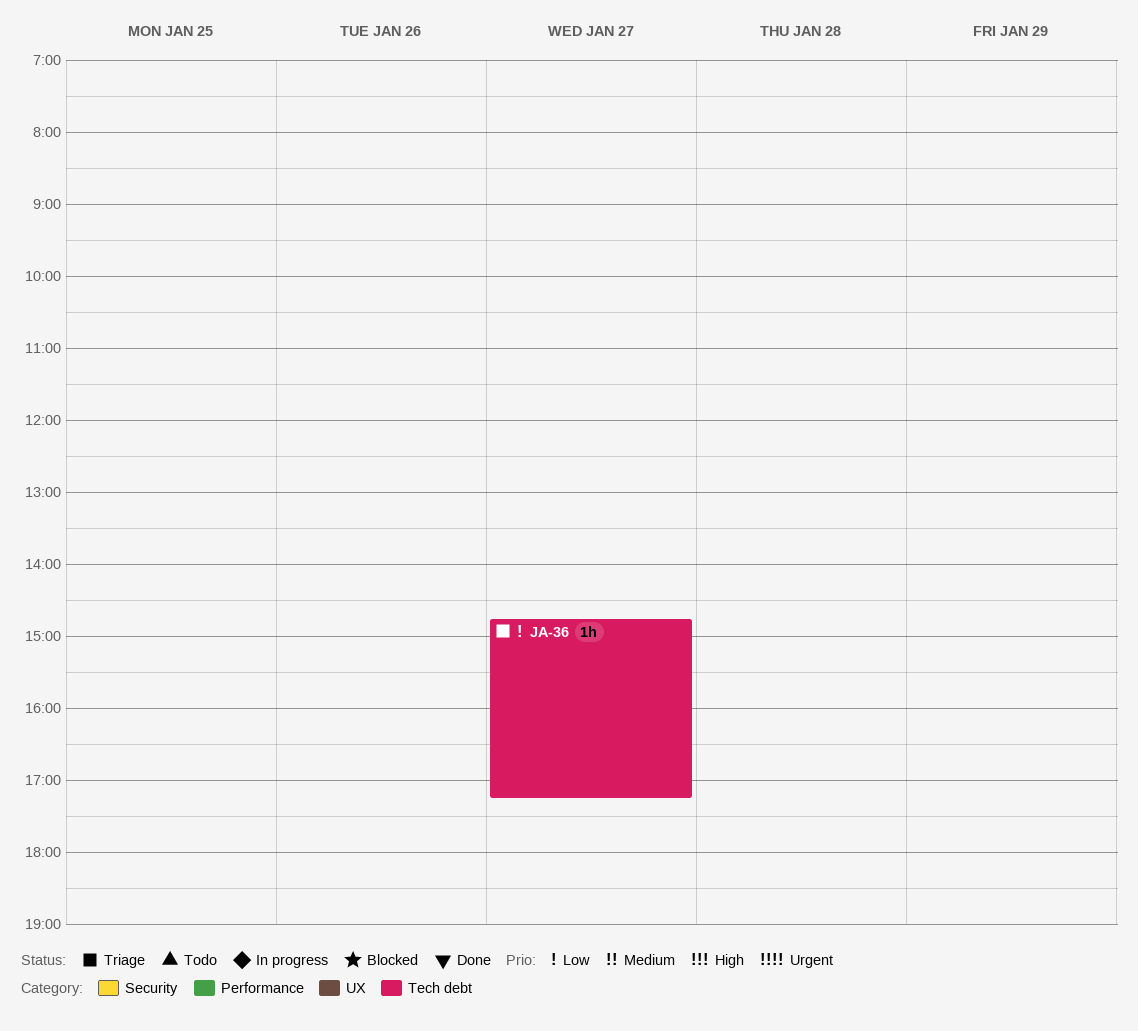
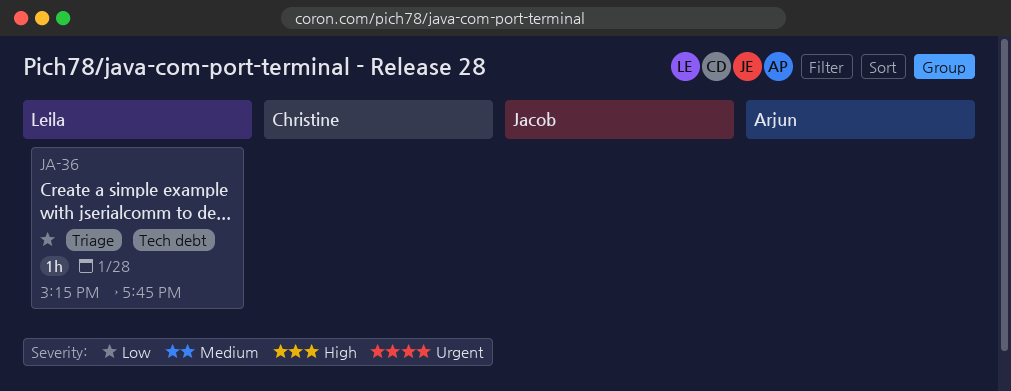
JA-36, day: Jan 27 -> Jan 28
JA-36, begins: 14:45 -> 15:15
JA-36, ends: 17:15 -> 17:45

